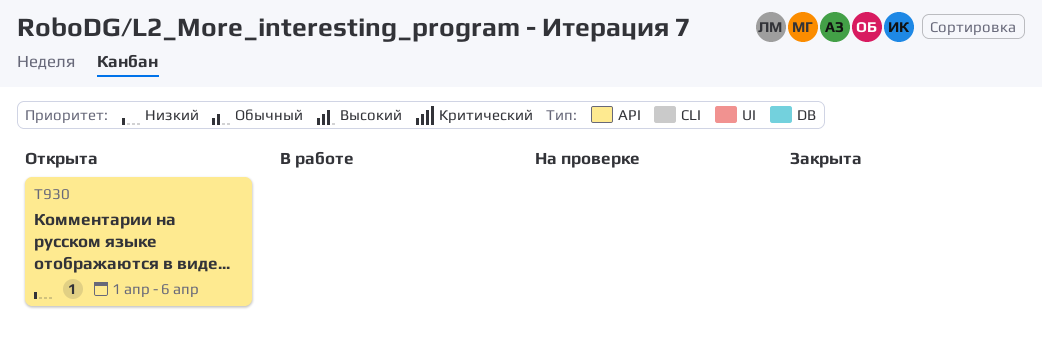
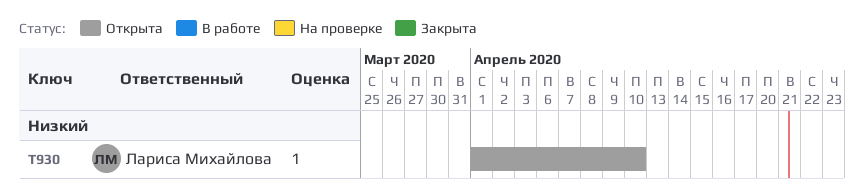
T930, due: Apr 6 -> Apr 10

